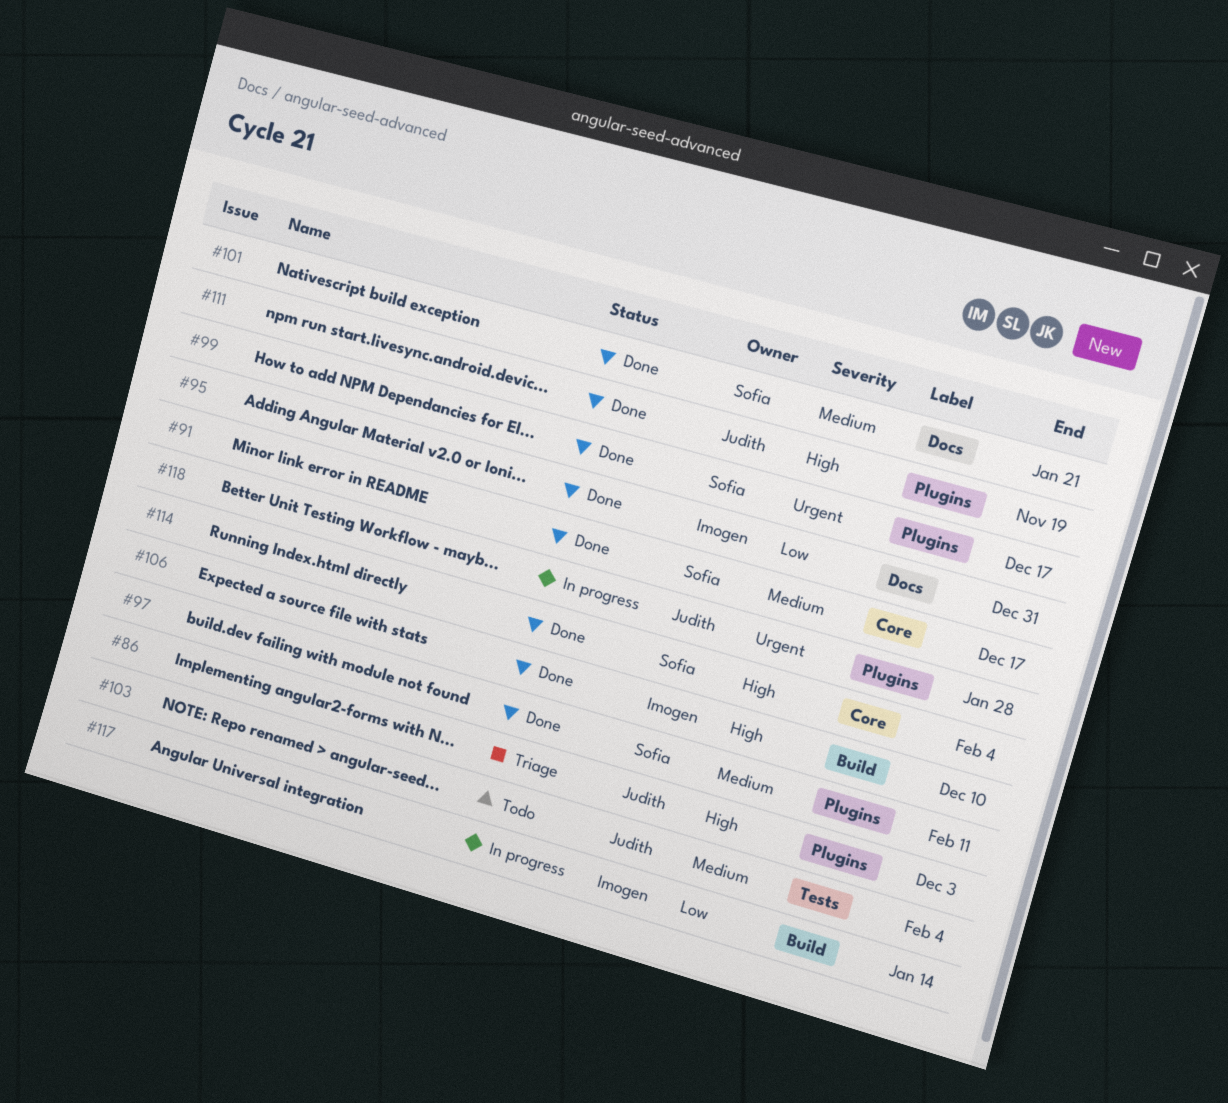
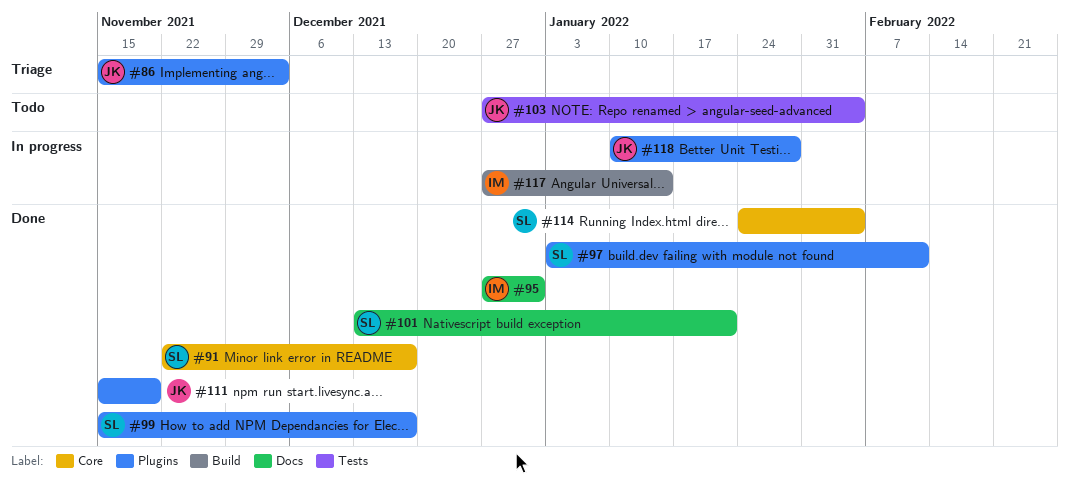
#106: present -> none

